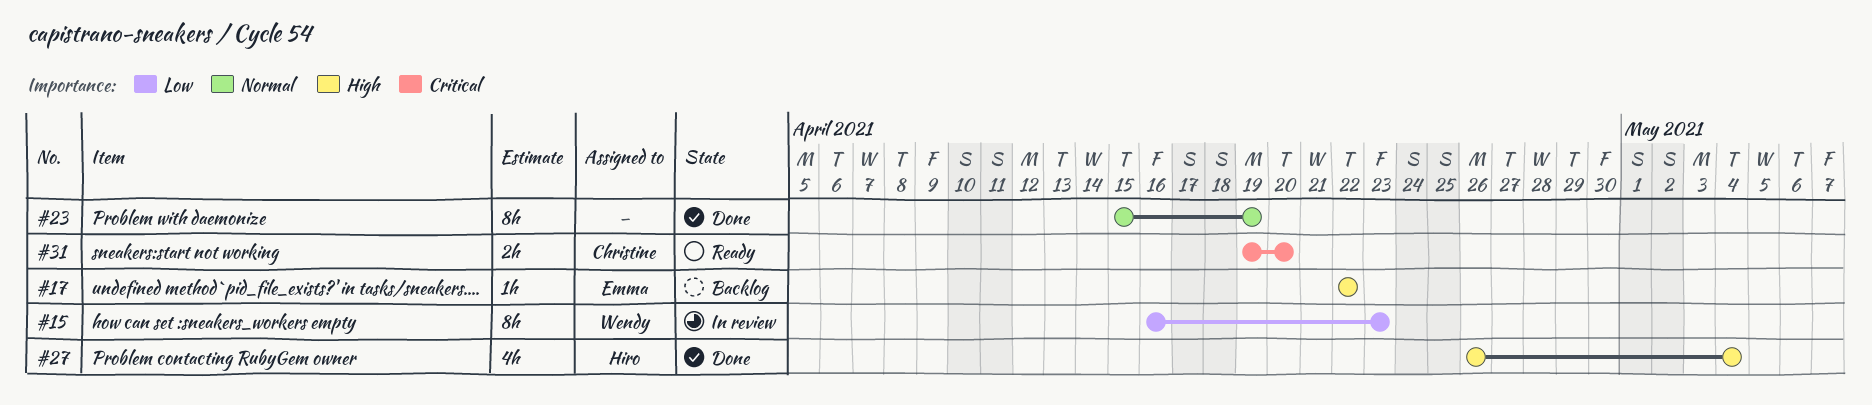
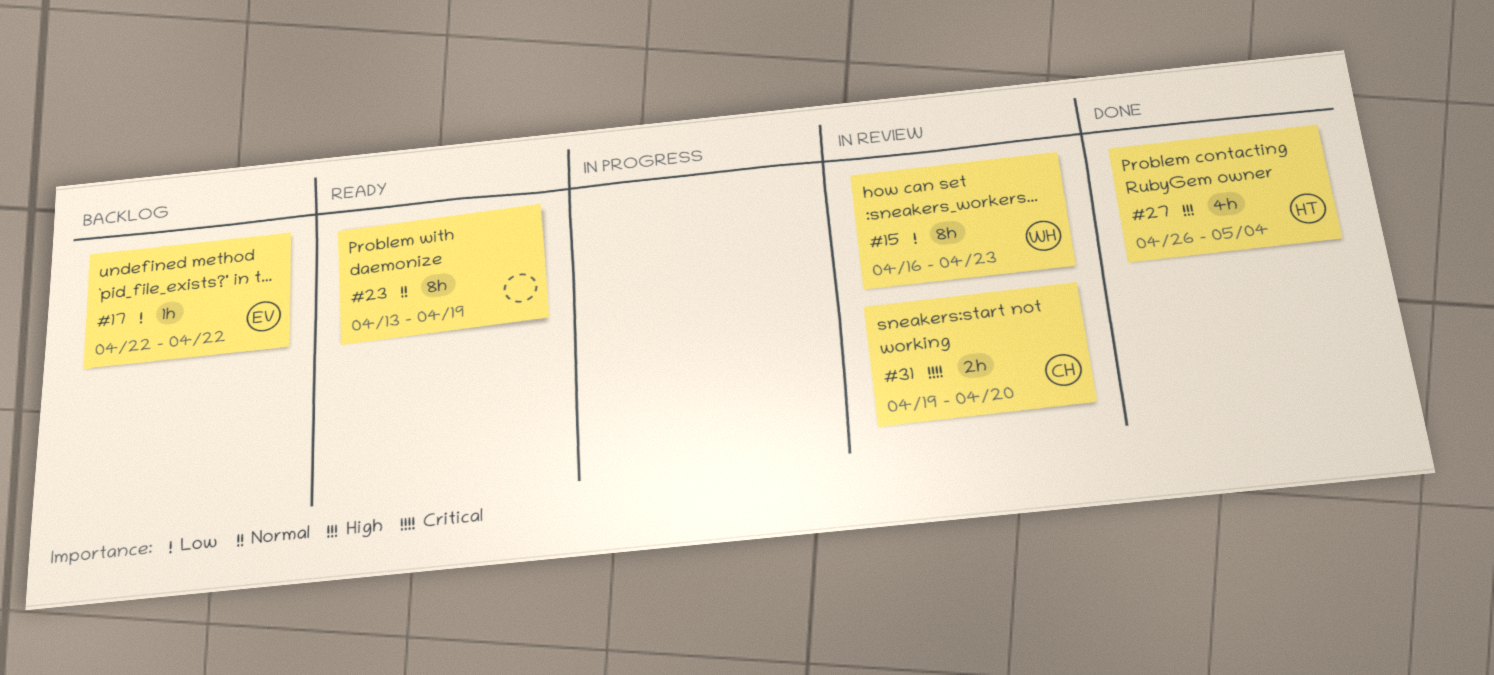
#17, priority: High -> Low
#23, status: Done -> Ready
#23, start: Apr 15 -> Apr 13
#31, status: Ready -> In review

